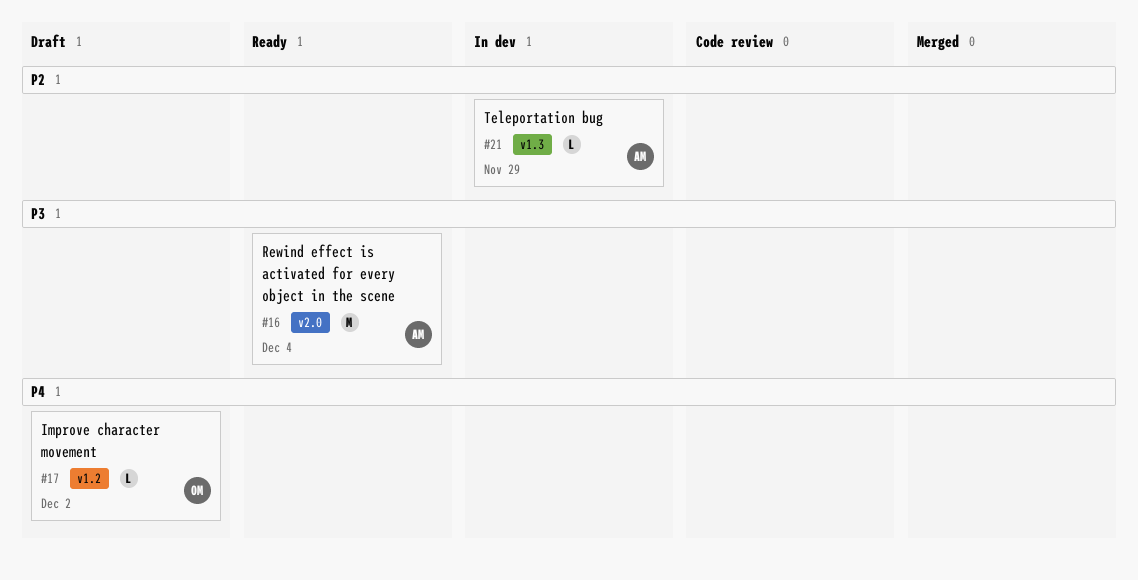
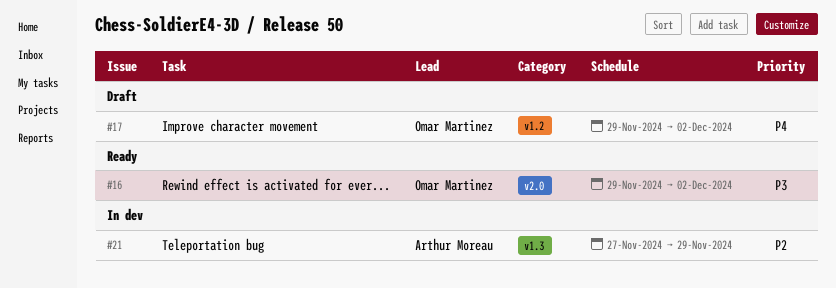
#16, owner: Arthur Moreau -> Omar Martinez
#16, due: Dec 4 -> Dec 2

